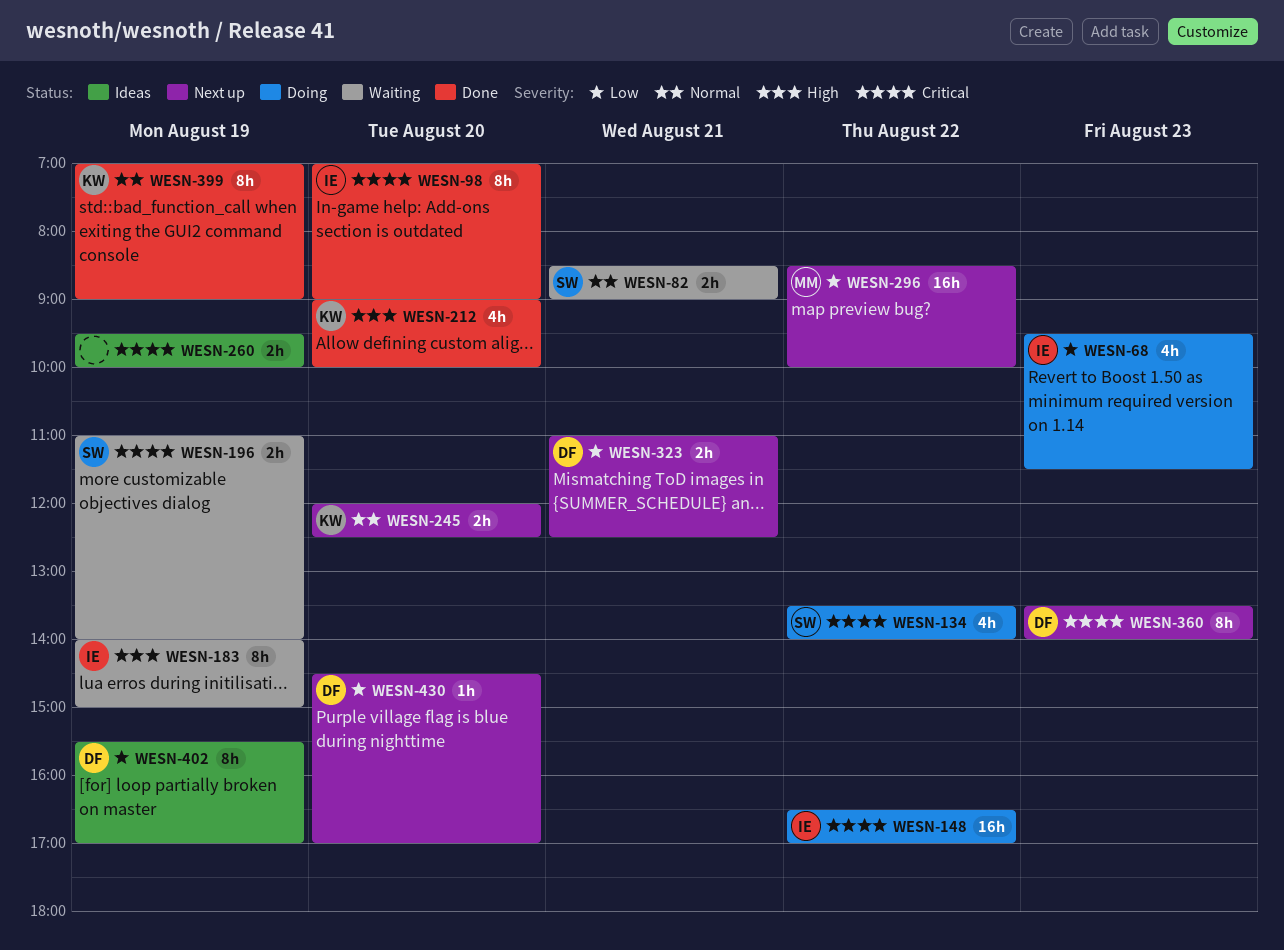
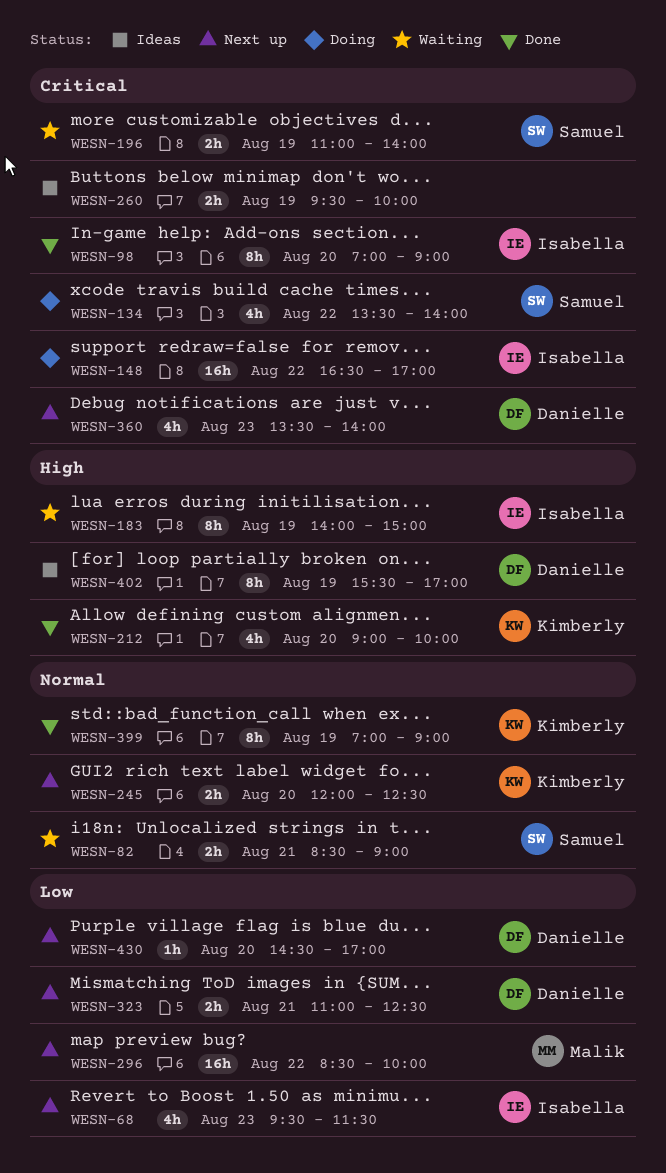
WESN-68, status: Doing -> Next up
WESN-360, estimate: 8h -> 4h
WESN-402, priority: Low -> High

